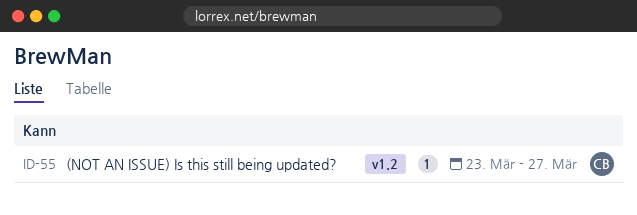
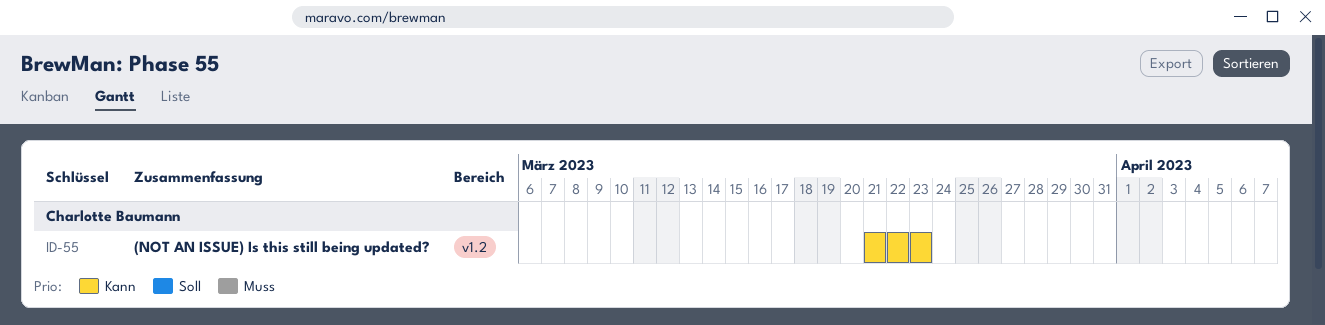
ID-55, start: Mar 23 -> Mar 21
ID-55, due: Mar 27 -> Mar 23

